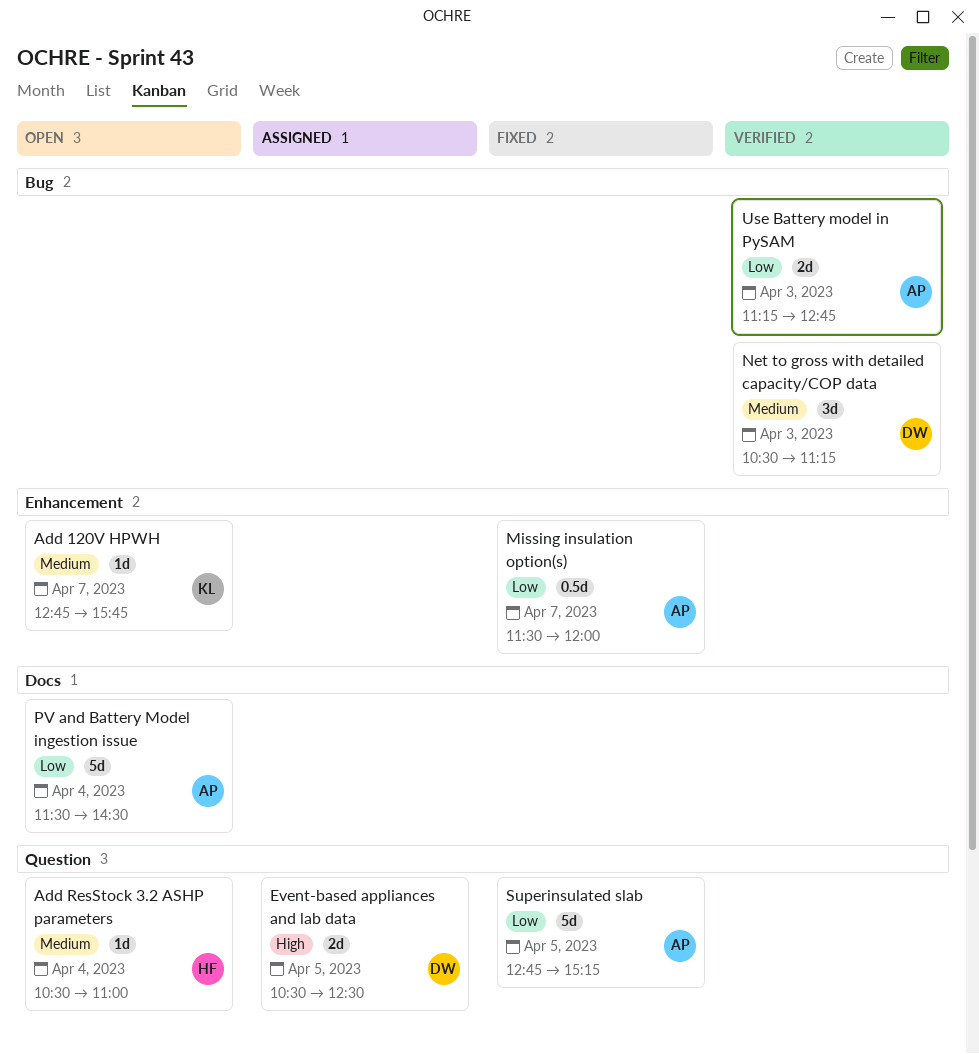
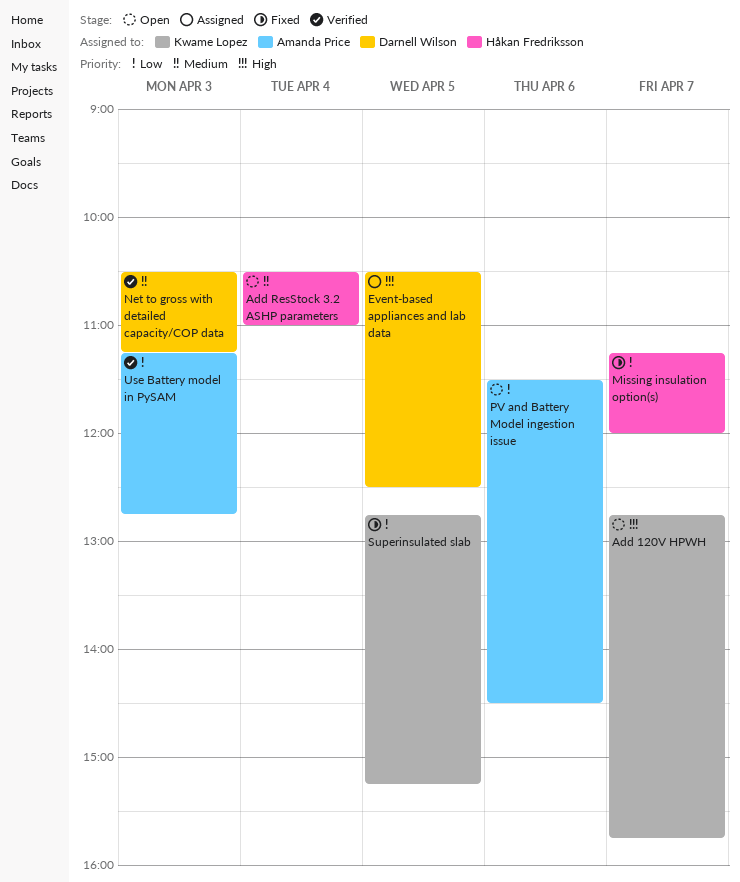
Add 120V HPWH, priority: Medium -> High
Missing insulation option(s), owner: Amanda Price -> Håkan Fredriksson
Missing insulation option(s), begins: 11:30 -> 11:15
PV and Battery Model ingestion issue, day: Apr 4 -> Apr 6
Superinsulated slab, owner: Amanda Price -> Kwame Lopez

